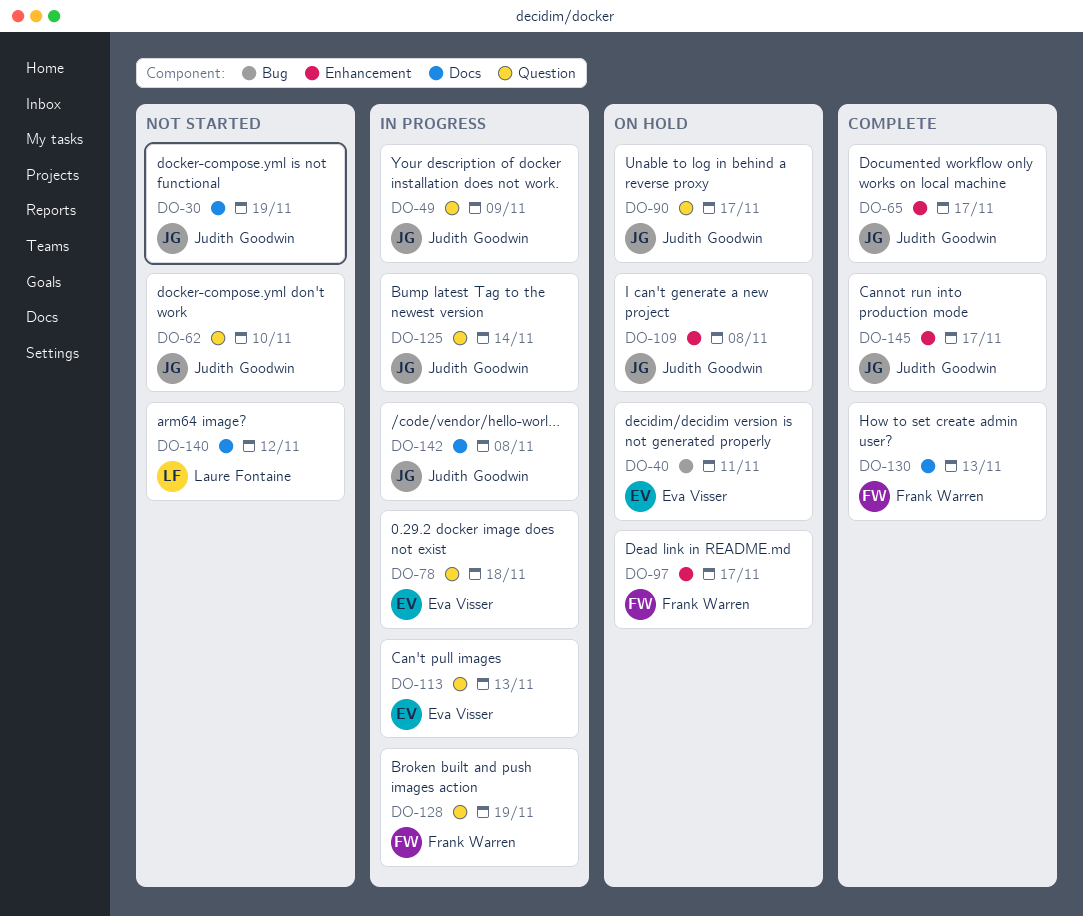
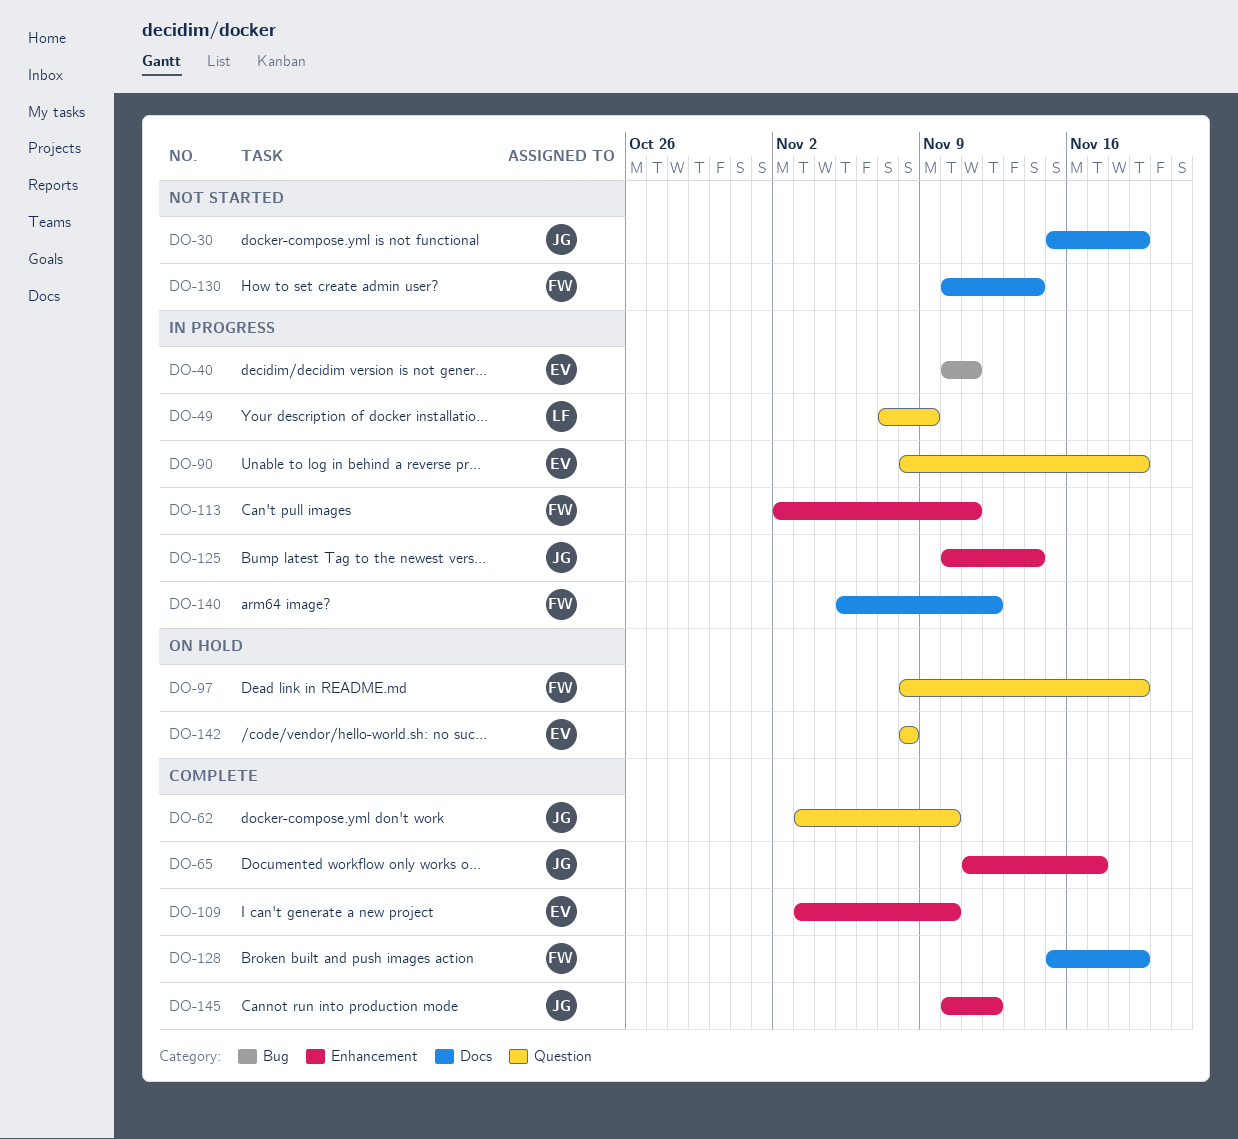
DO-40, status: On hold -> In progress
DO-49, owner: Judith Goodwin -> Laure Fontaine
DO-62, status: Not started -> Complete
DO-78: present -> none
DO-90, status: On hold -> In progress
DO-90, owner: Judith Goodwin -> Eva Visser
DO-90, due: Nov 17 -> Nov 19
DO-97, label: Enhancement -> Question
DO-97, due: Nov 17 -> Nov 19
DO-109, status: On hold -> Complete
DO-109, owner: Judith Goodwin -> Eva Visser
DO-109, due: Nov 8 -> Nov 10
DO-113, owner: Eva Visser -> Frank Warren
DO-113, label: Question -> Enhancement
DO-113, due: Nov 13 -> Nov 11
DO-125, label: Question -> Enhancement
DO-128, status: In progress -> Complete
DO-128, label: Question -> Docs
DO-130, status: Complete -> Not started
DO-130, due: Nov 13 -> Nov 14
DO-140, status: Not started -> In progress
DO-140, owner: Laure Fontaine -> Frank Warren
DO-142, status: In progress -> On hold
DO-142, owner: Judith Goodwin -> Eva Visser
DO-142, label: Docs -> Question
DO-145, due: Nov 17 -> Nov 12

